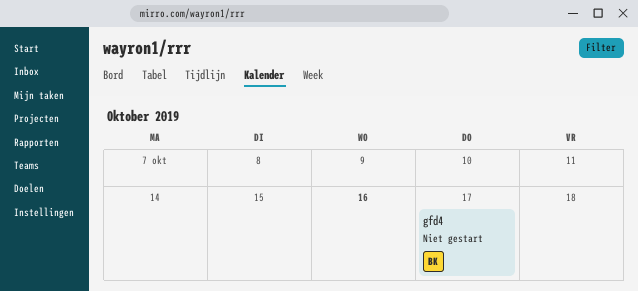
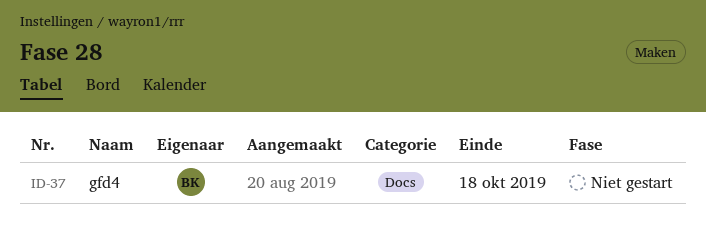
gfd4, due: Oct 17 -> Oct 18

